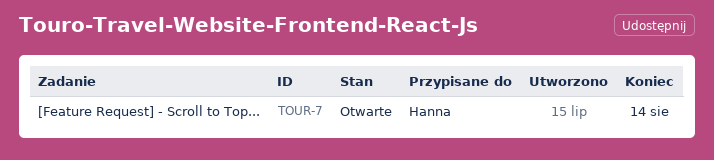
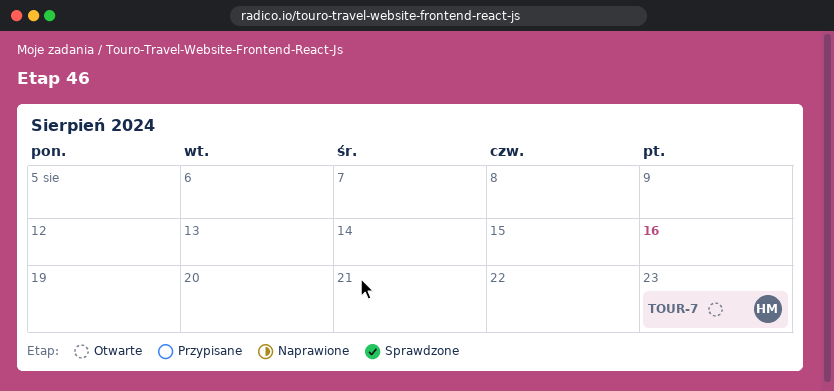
TOUR-7, due: Aug 14 -> Aug 23

